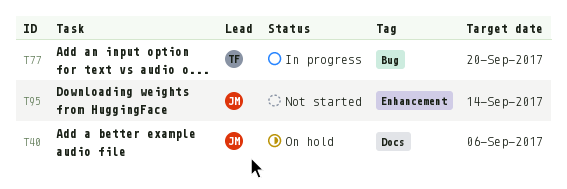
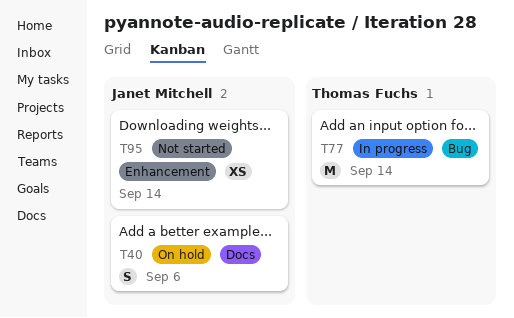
T77, due: Sep 20 -> Sep 14

